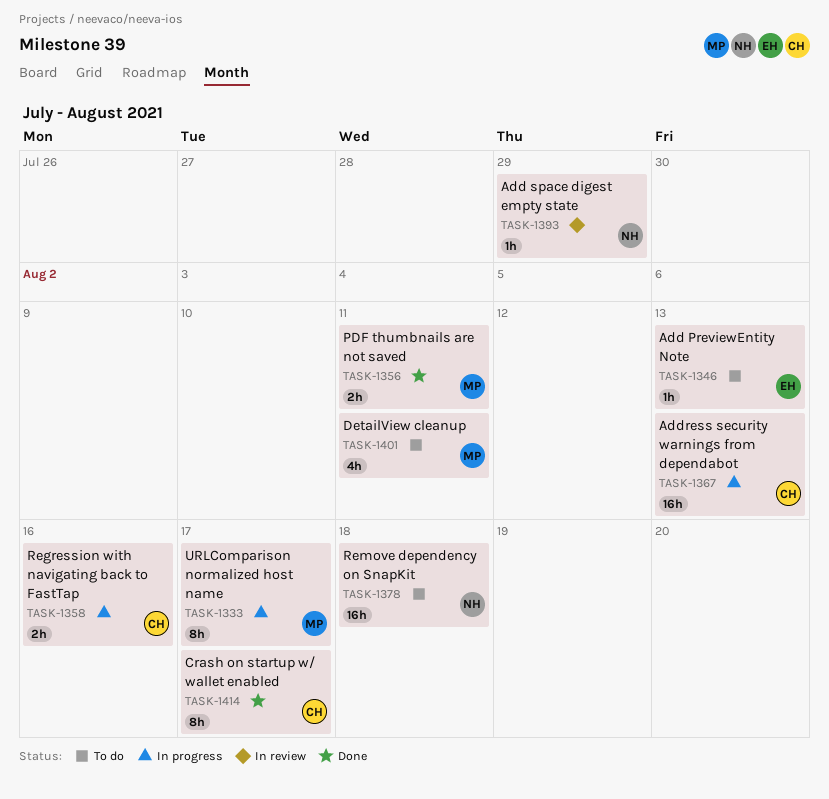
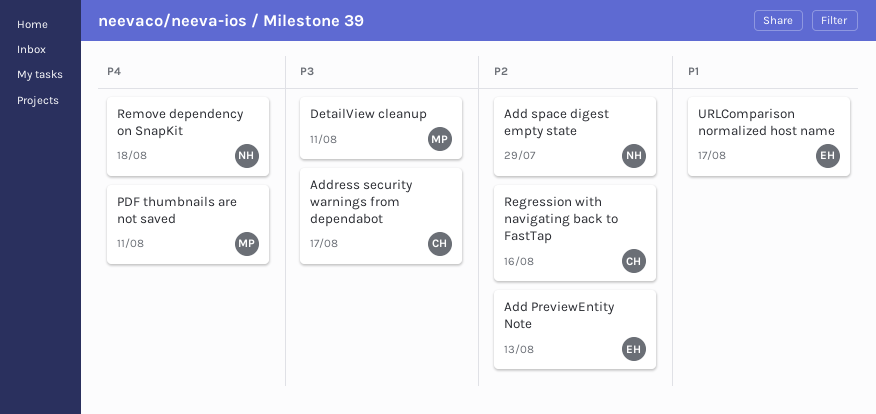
Address security warnings from dependabot, due: Aug 13 -> Aug 17
Crash on startup w/ wallet enabled: present -> none
URLComparison normalized host name, owner: MP -> EH

